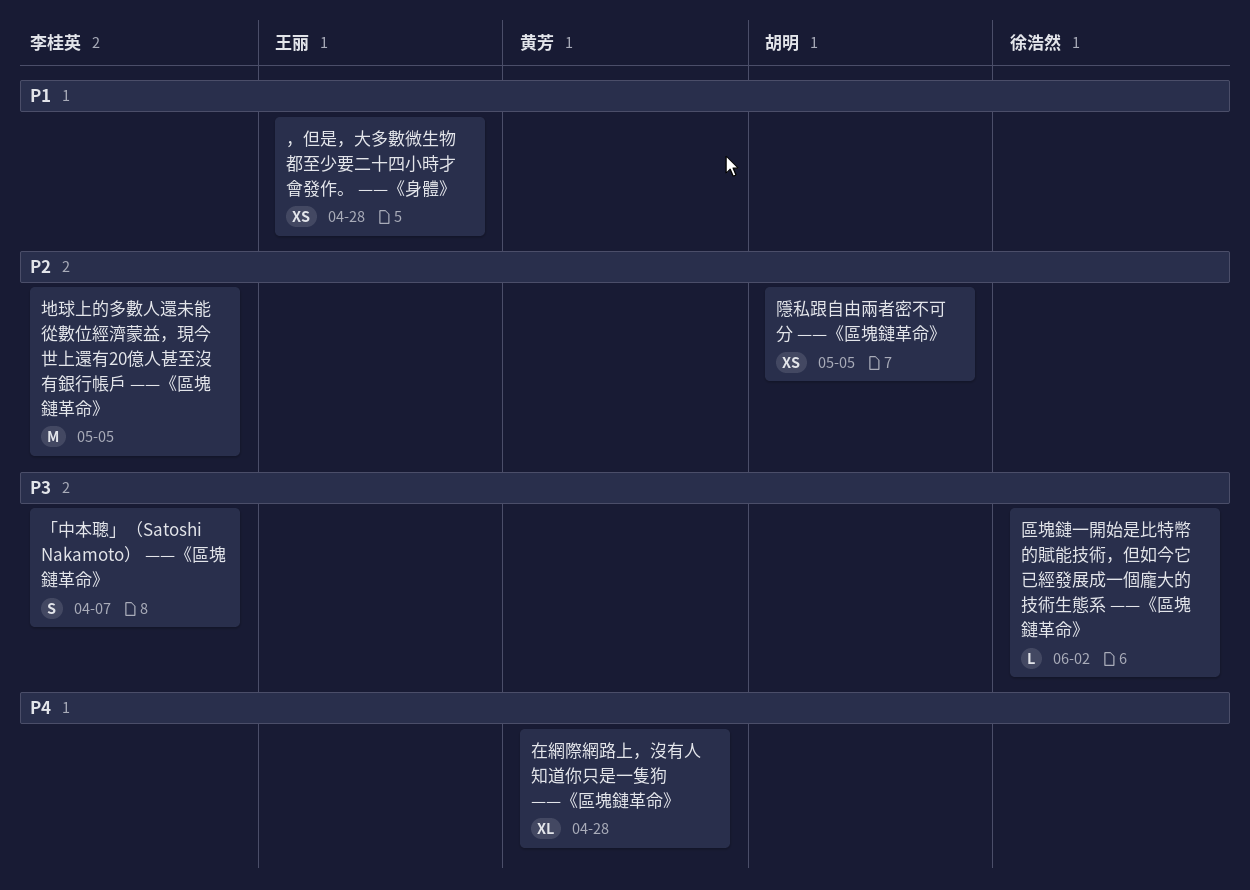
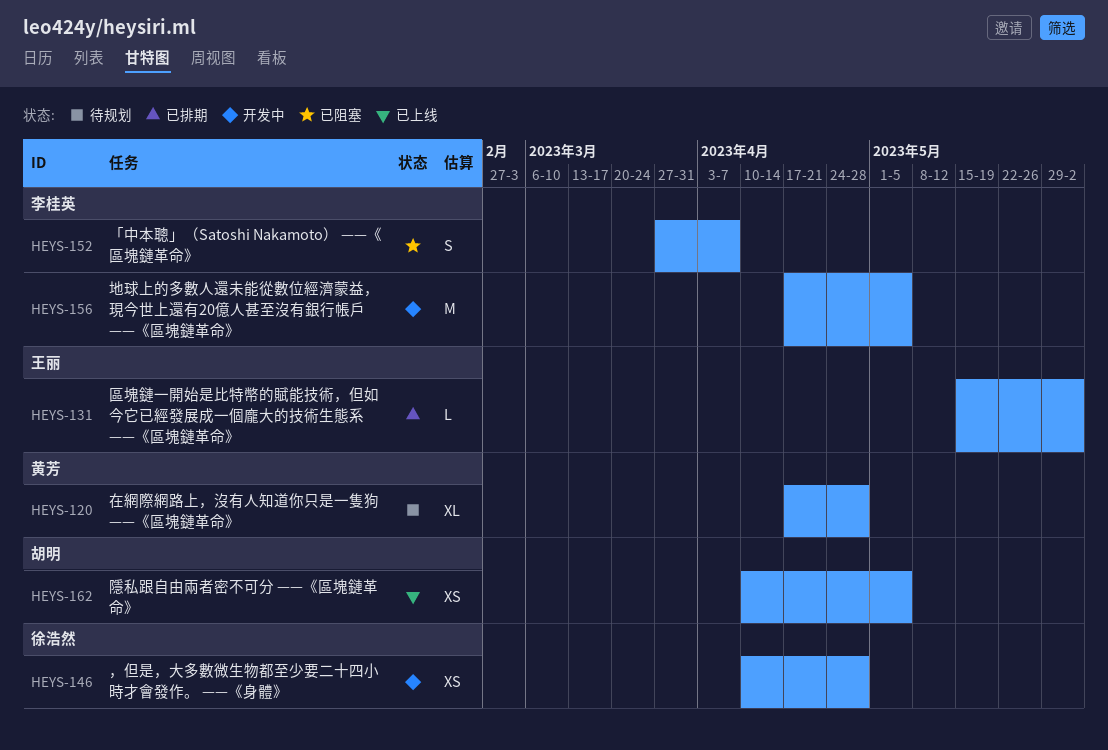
區塊鏈一開始是比特幣的賦能技術，但如今它已經發展成一個龐大的技術生態系 ——《區塊鏈革命》, owner: 徐浩然 -> 王丽
，但是，大多數微生物都至少要二十四小時才會發作。 ——《身體》, owner: 王丽 -> 徐浩然

